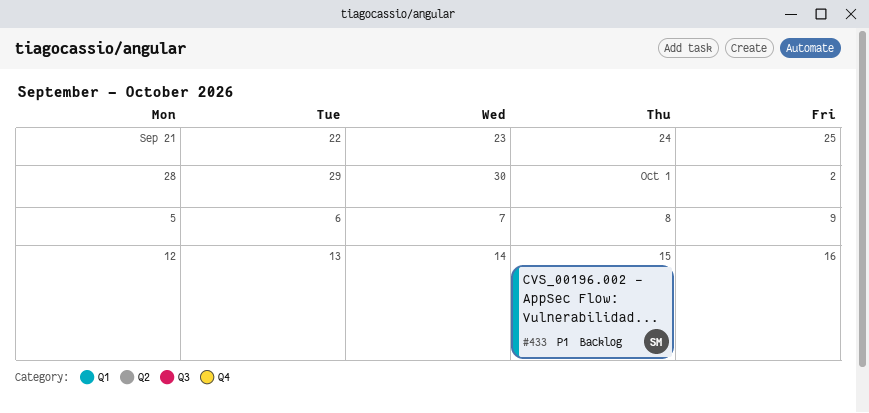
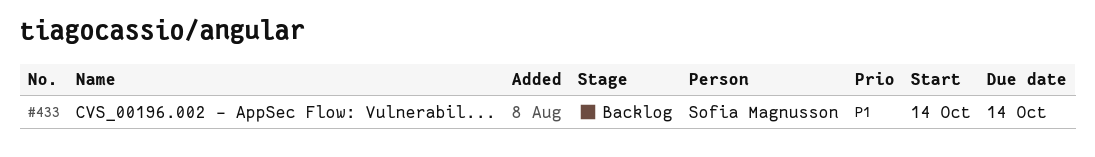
#433, due: Oct 15 -> Oct 14

